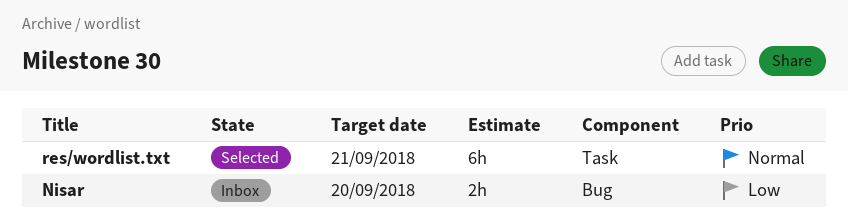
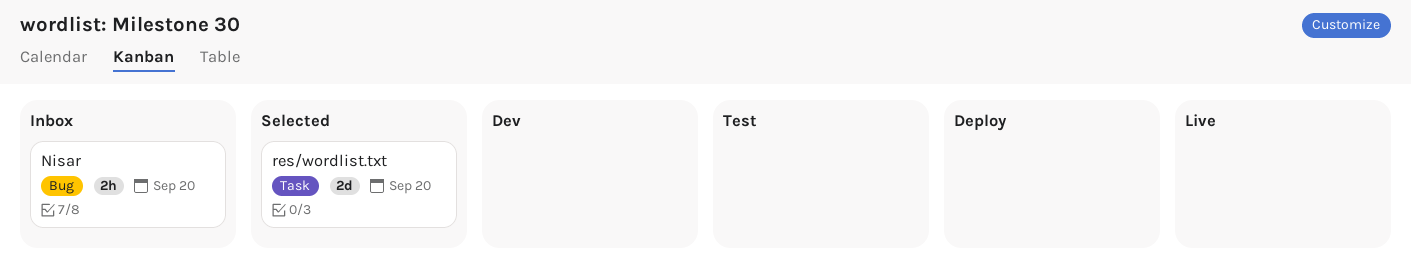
res/wordlist.txt, estimate: 6h -> 2d
res/wordlist.txt, due: Sep 21 -> Sep 20

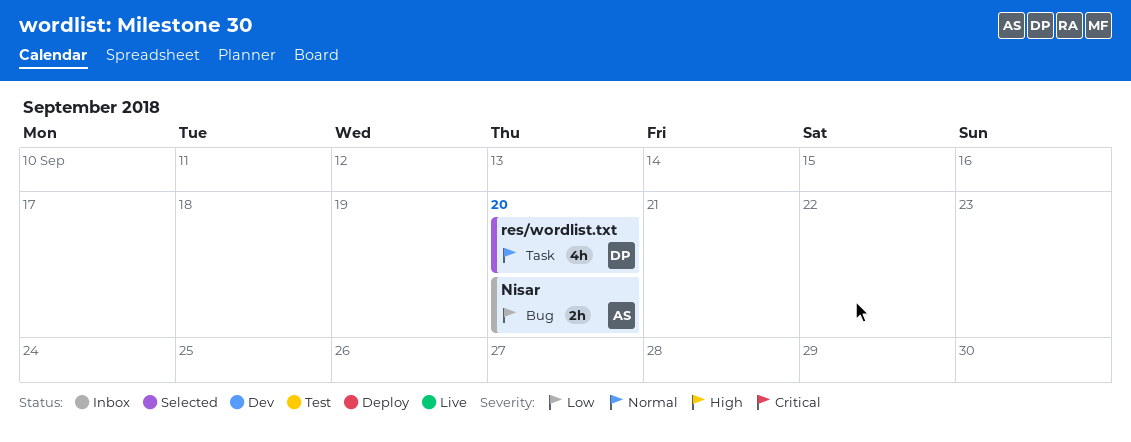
res/wordlist.txt, estimate: 2d -> 4h

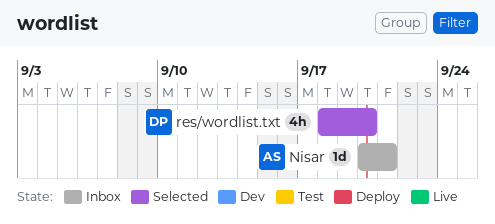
Nisar, estimate: 2h -> 1d
Nisar, due: Sep 20 -> Sep 21

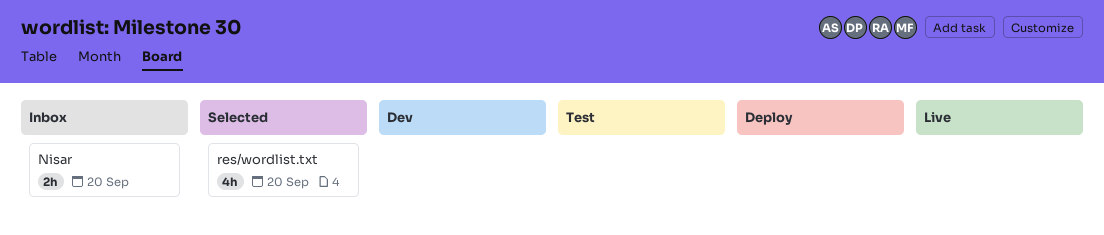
Nisar, estimate: 1d -> 2h
Nisar, due: Sep 21 -> Sep 20

